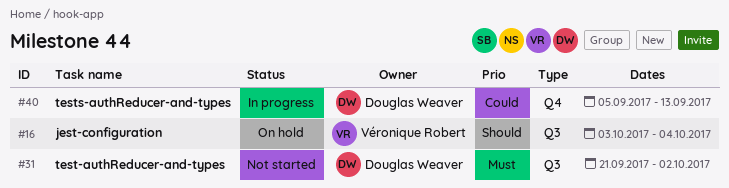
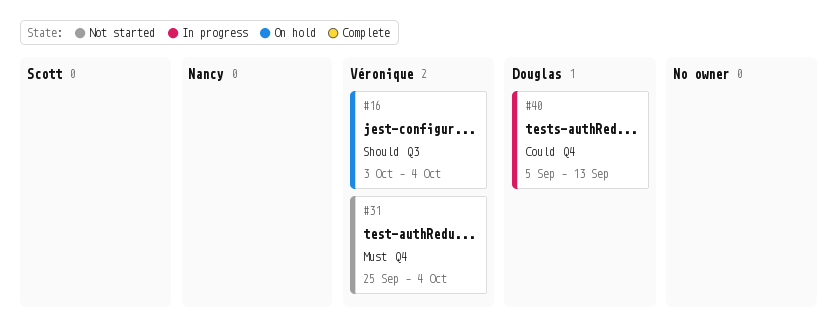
#31, owner: Douglas Weaver -> Véronique Robert
#31, label: Q3 -> Q4
#31, start: Sep 21 -> Sep 25
#31, due: Oct 2 -> Oct 4

